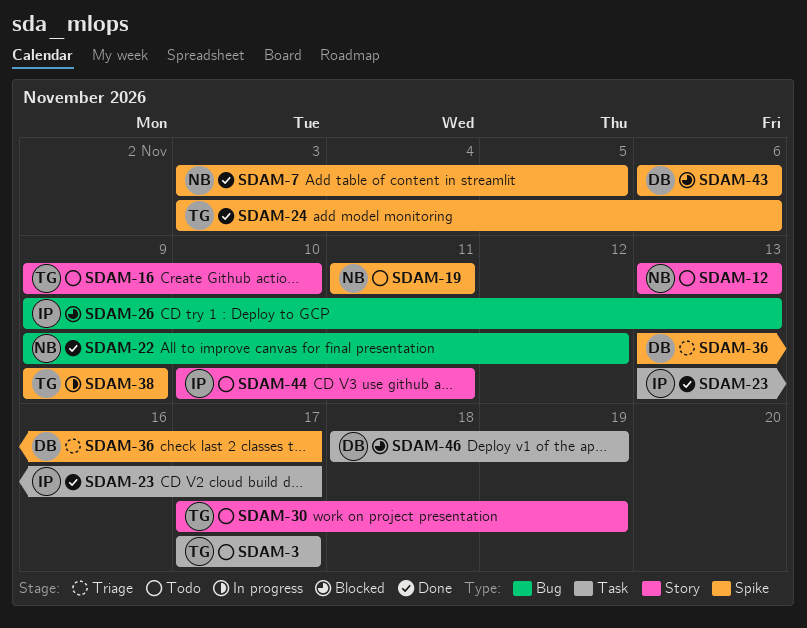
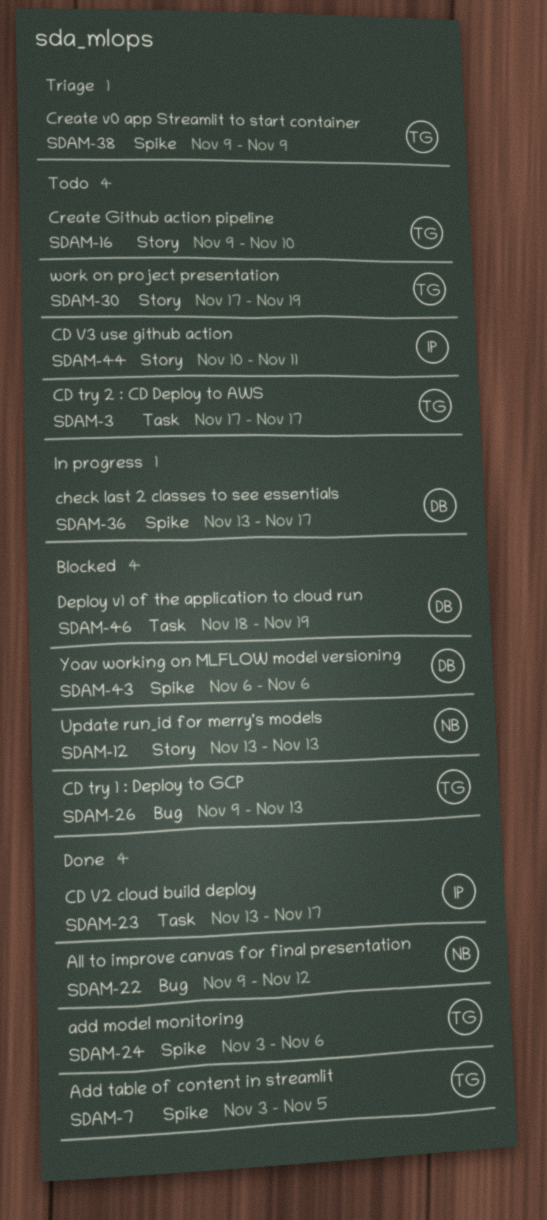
SDAM-7, owner: NB -> TG
SDAM-12, status: Todo -> Blocked
SDAM-19: present -> none
SDAM-26, owner: IP -> TG
SDAM-36, status: Triage -> In progress
SDAM-38, status: In progress -> Triage

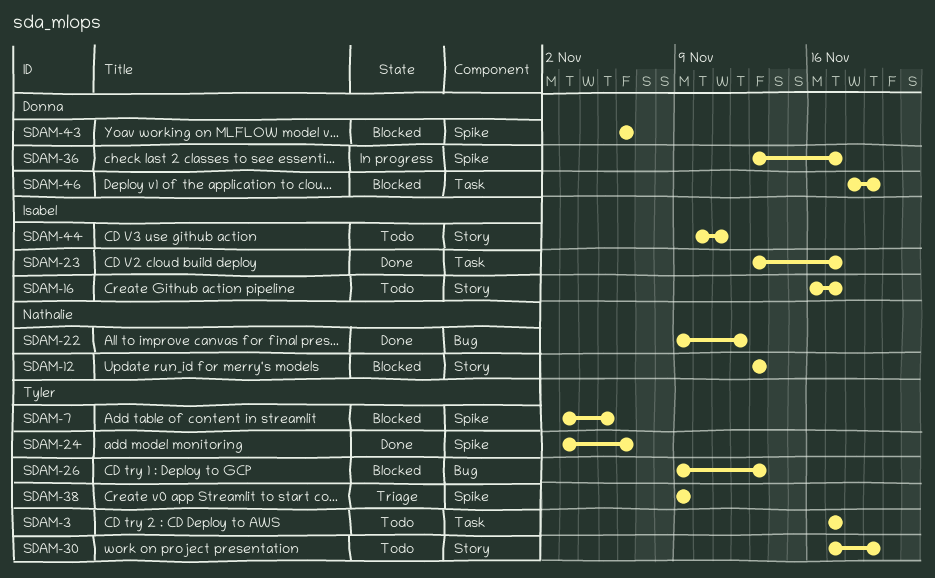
SDAM-7, status: Done -> Blocked
SDAM-16, owner: Tyler -> Isabel
SDAM-16, start: Nov 9 -> Nov 16
SDAM-16, due: Nov 10 -> Nov 17

